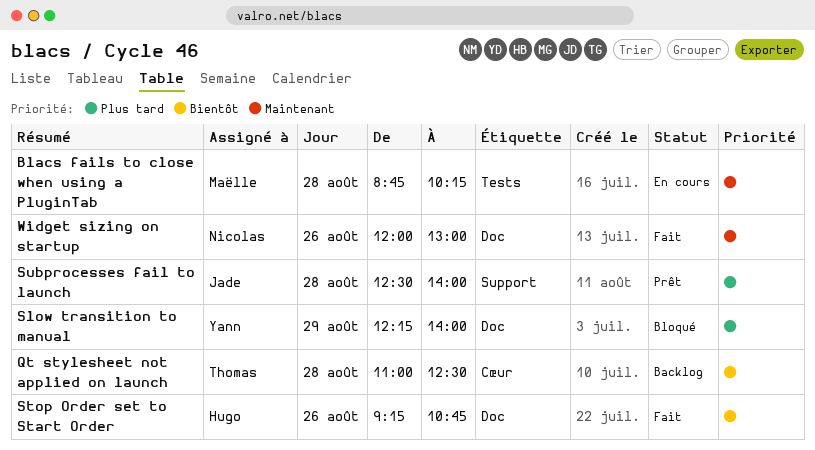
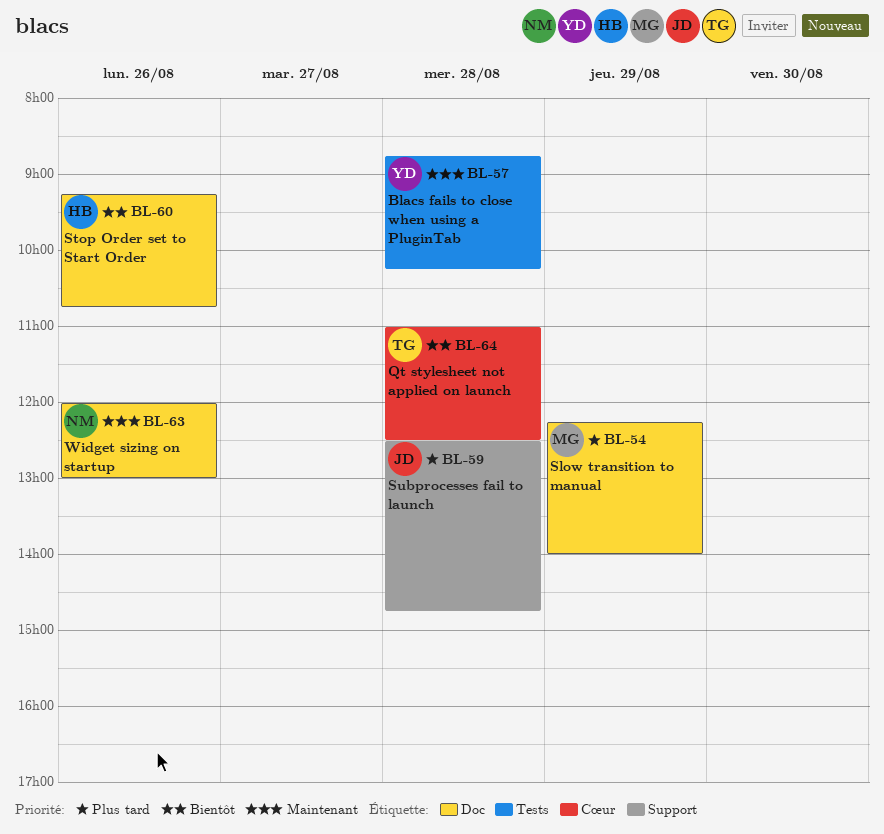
Blacs fails to close when using a PluginTab, owner: Maëlle -> Yann
Slow transition to manual, owner: Yann -> Maëlle
Subprocesses fail to launch, ends: 14:00 -> 14:45

